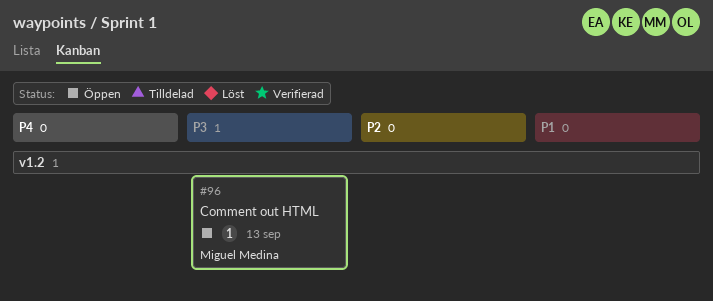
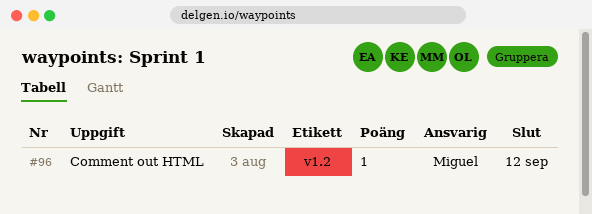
#96, due: Sep 13 -> Sep 12

